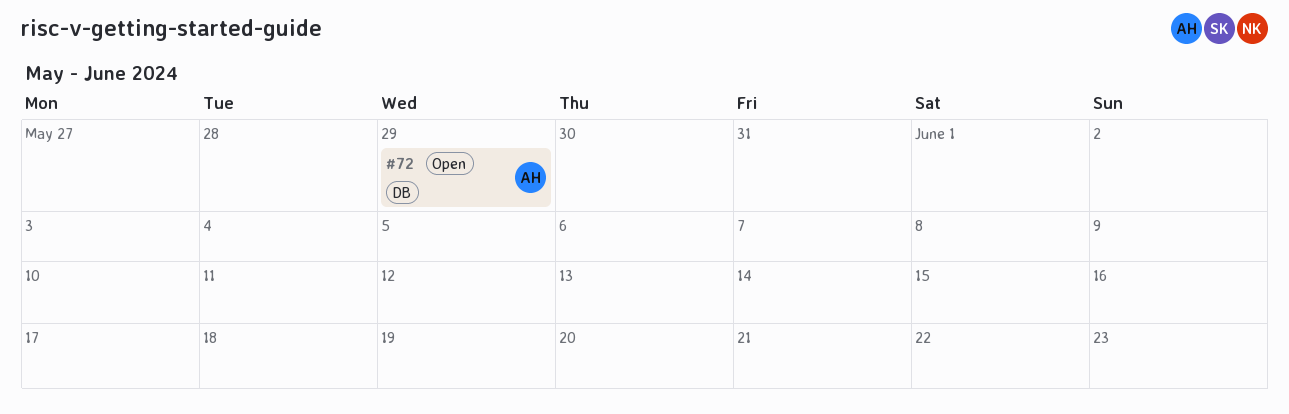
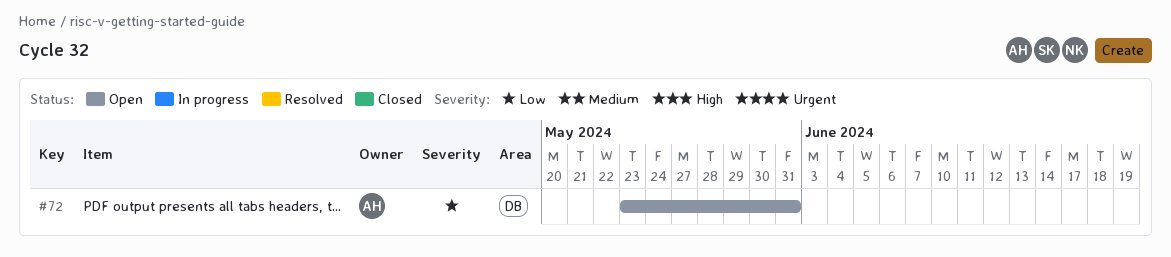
#72, due: May 29 -> May 31

